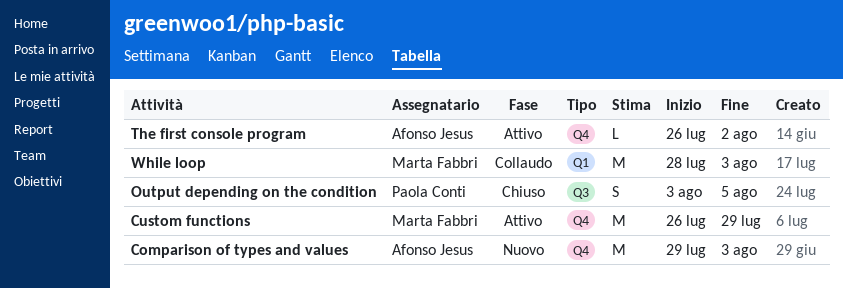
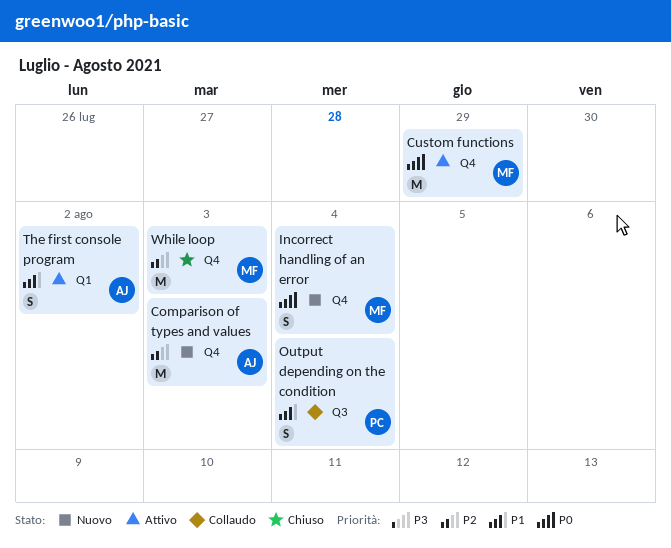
Incorrect handling of an error: none -> present
Output depending on the condition, status: Chiuso -> Collaudo
Output depending on the condition, due: Aug 5 -> Aug 4
The first console program, label: Q4 -> Q1
The first console program, estimate: L -> S
While loop, status: Collaudo -> Chiuso
While loop, label: Q1 -> Q4

